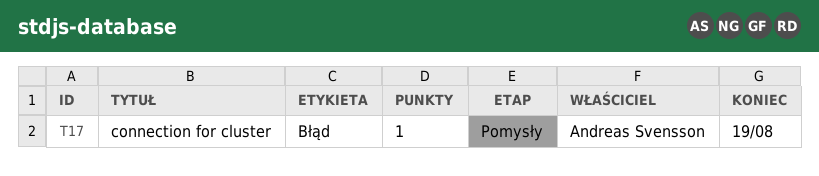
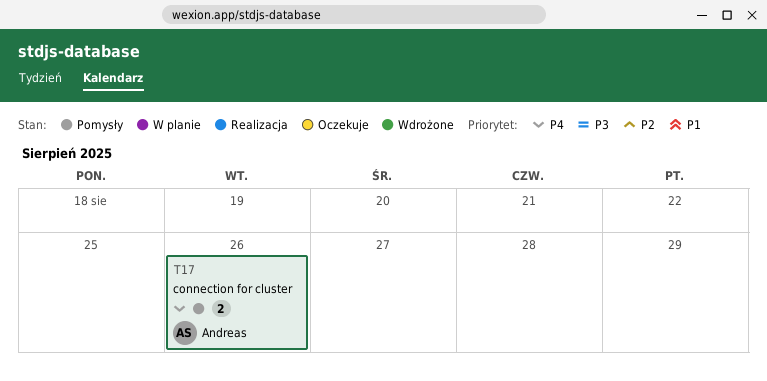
T17, estimate: 1 -> 2
T17, due: Aug 19 -> Aug 26

